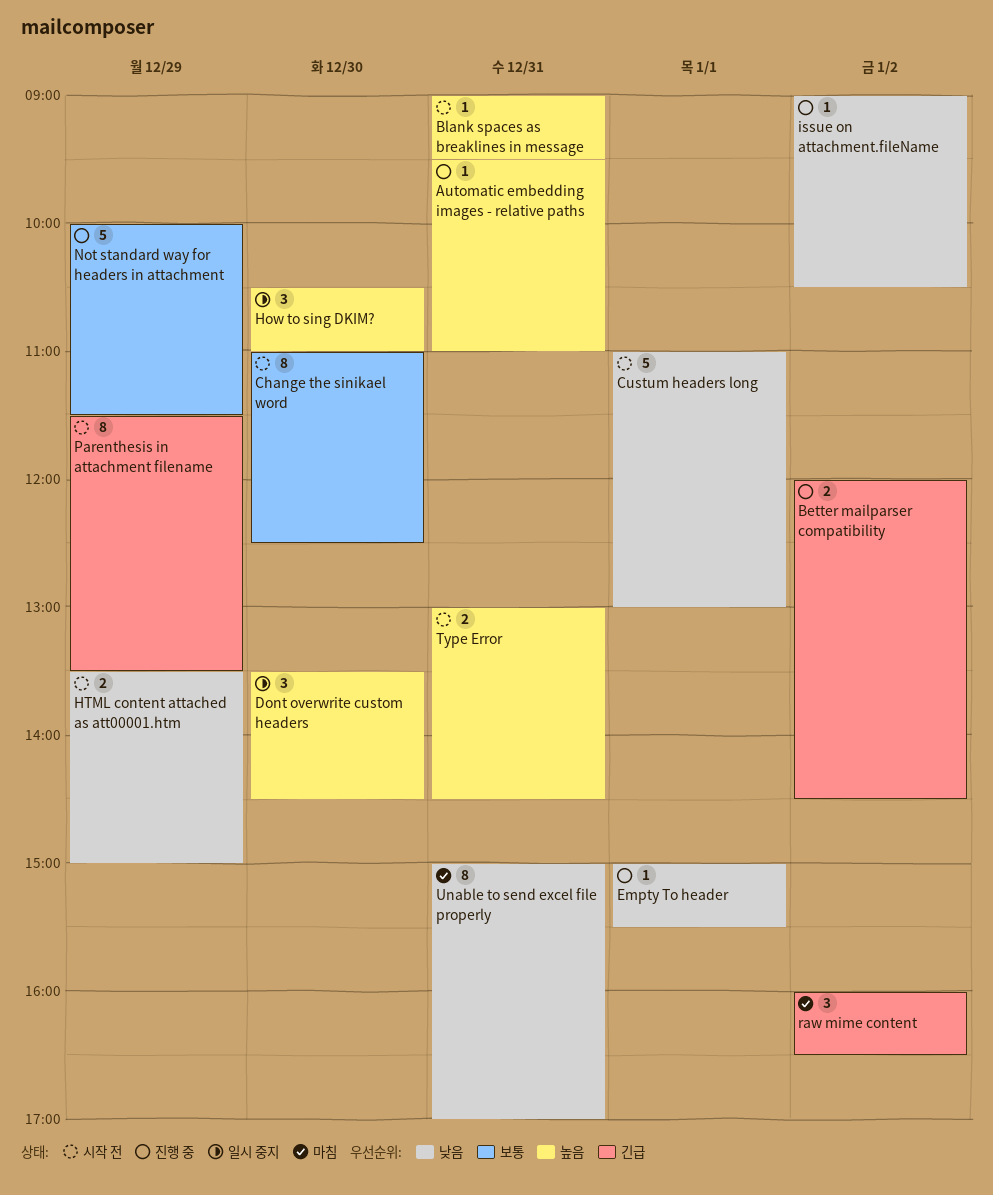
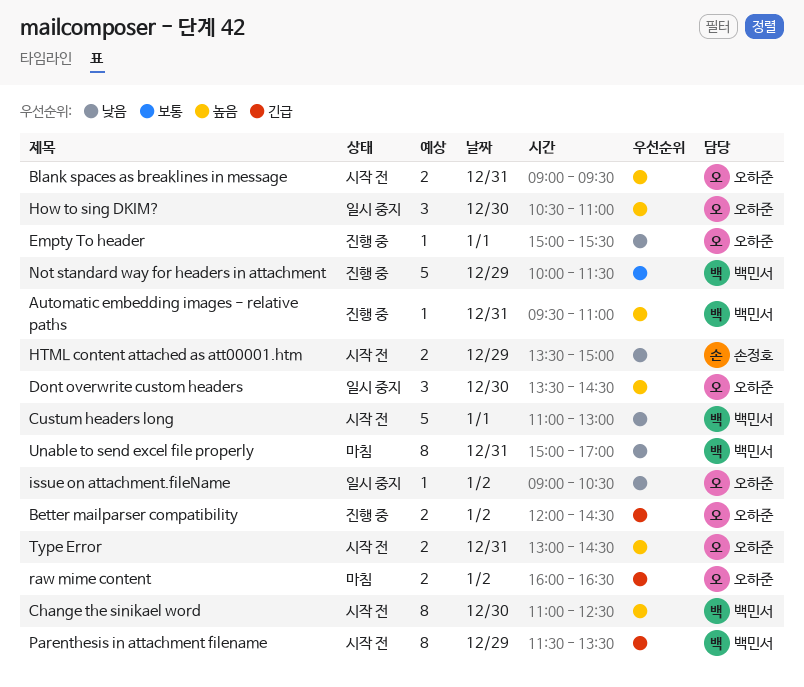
Blank spaces as breaklines in message, estimate: 1 -> 2
Change the sinikael word, priority: 보통 -> 높음
issue on attachment.fileName, status: 진행 중 -> 일시 중지
raw mime content, estimate: 3 -> 2

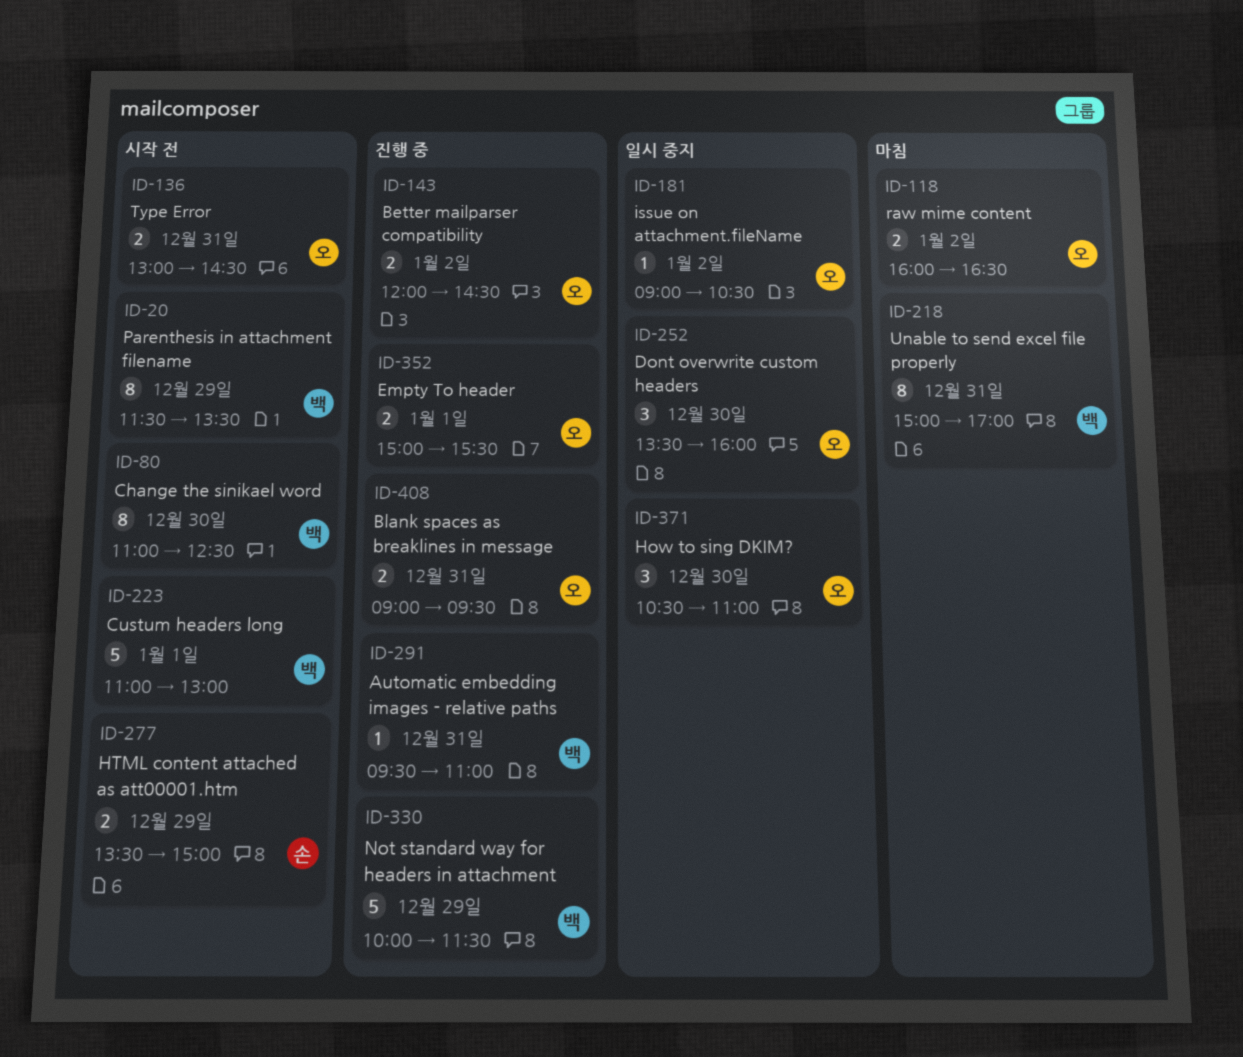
Blank spaces as breaklines in message, status: 시작 전 -> 진행 중
Dont overwrite custom headers, ends: 14:30 -> 16:00
Empty To header, estimate: 1 -> 2

